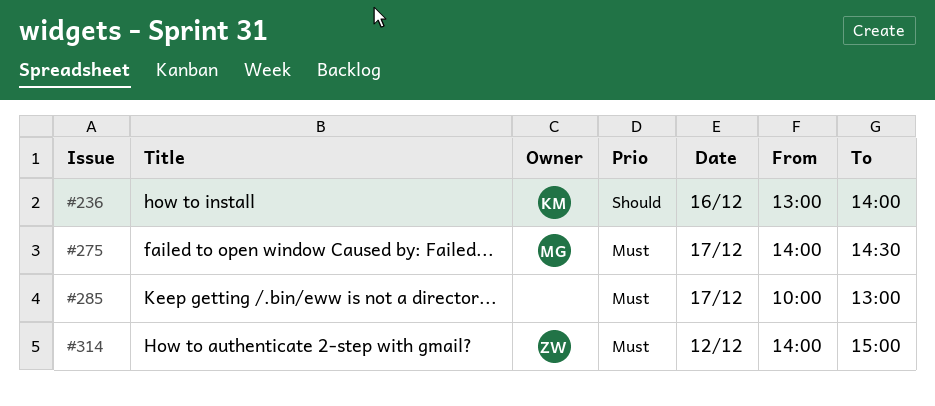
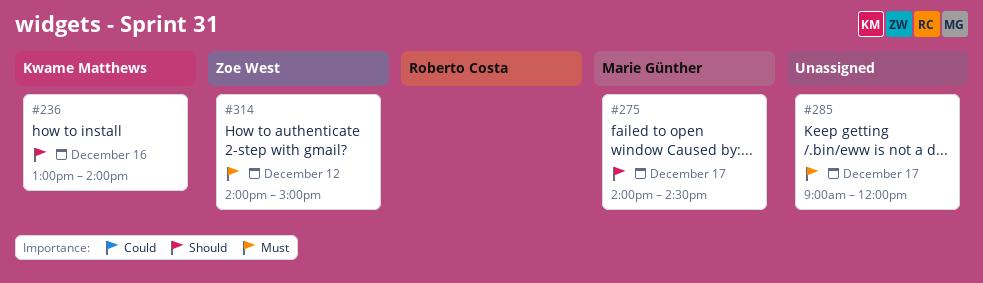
#275, priority: Must -> Should
#285, begins: 10:00 -> 09:00
#285, ends: 13:00 -> 12:00

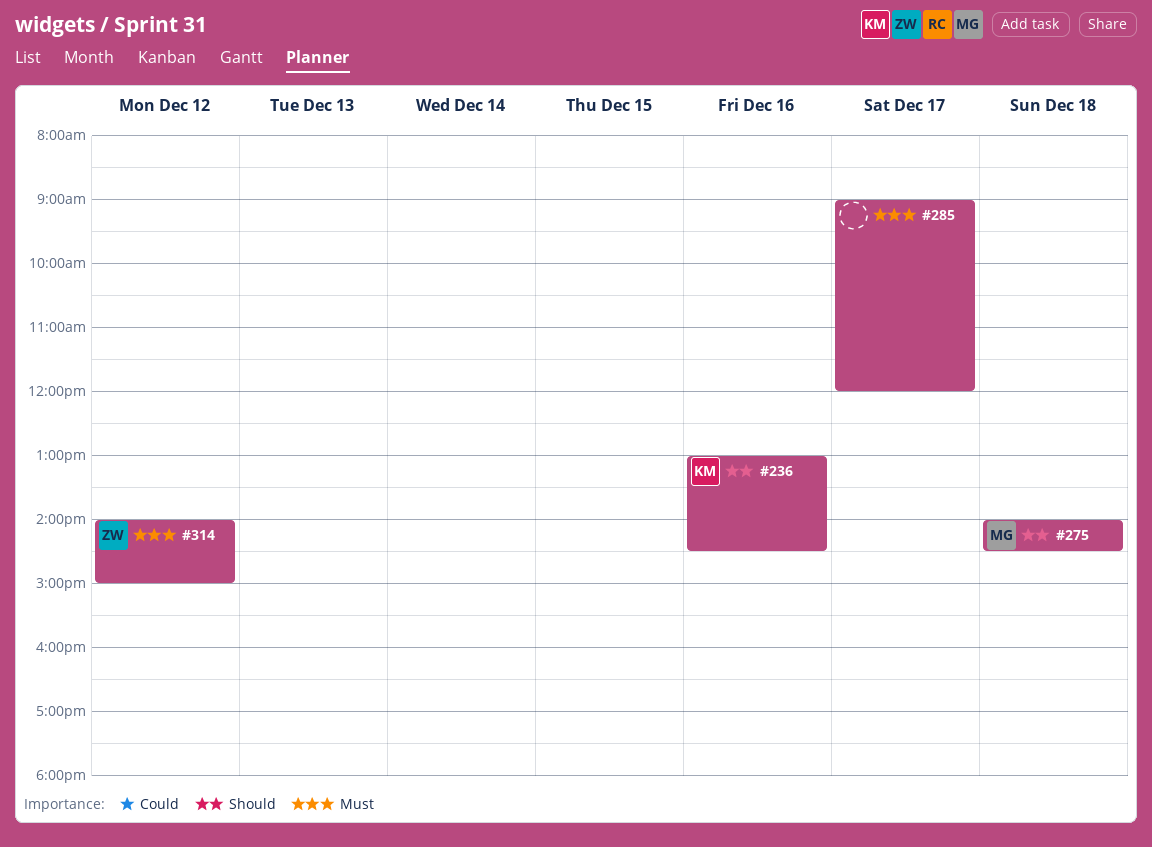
#236, ends: 14:00 -> 14:30
#275, day: Dec 17 -> Dec 18

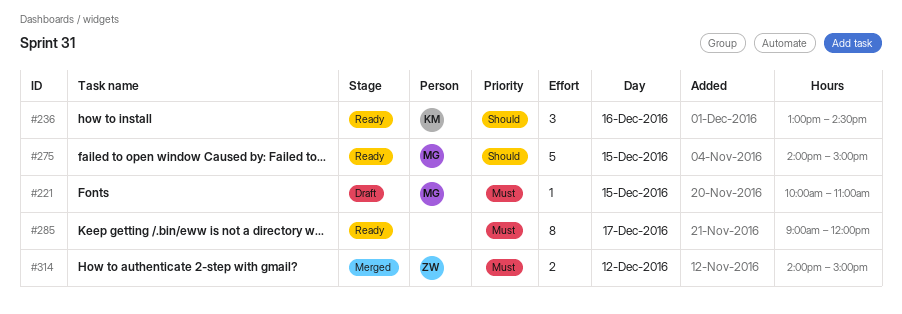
#221: none -> present
#275, day: Dec 18 -> Dec 15
#275, ends: 14:30 -> 15:00

